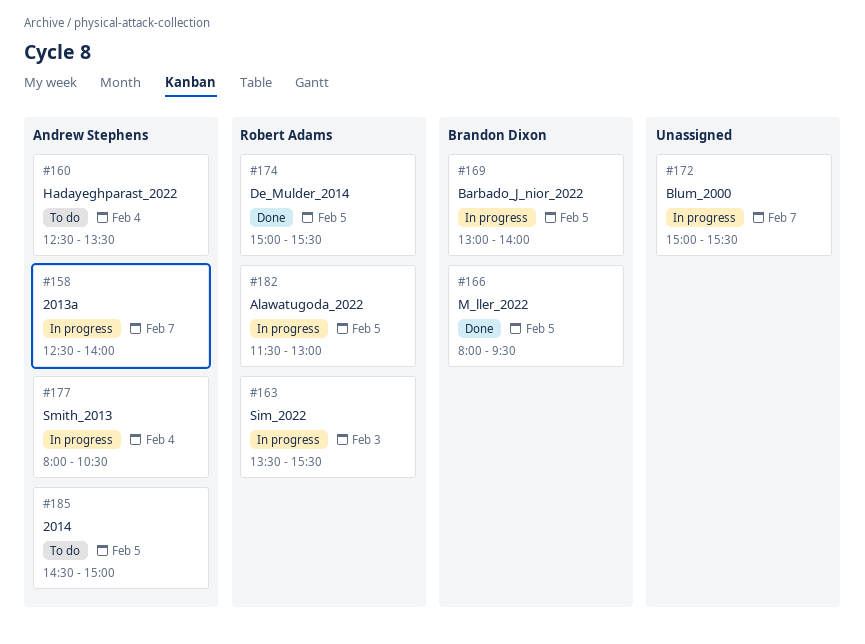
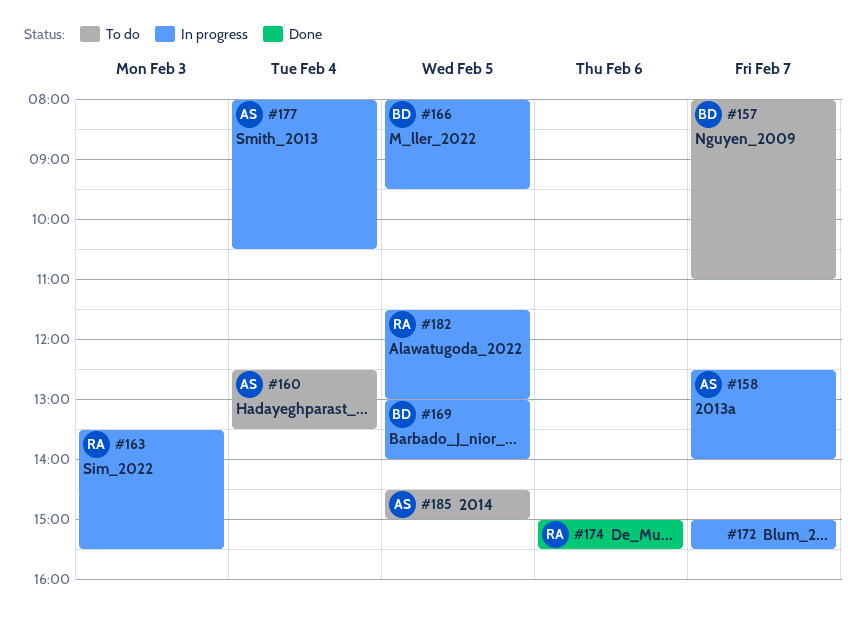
#157: none -> present
#166, status: Done -> In progress
#174, day: Feb 5 -> Feb 6

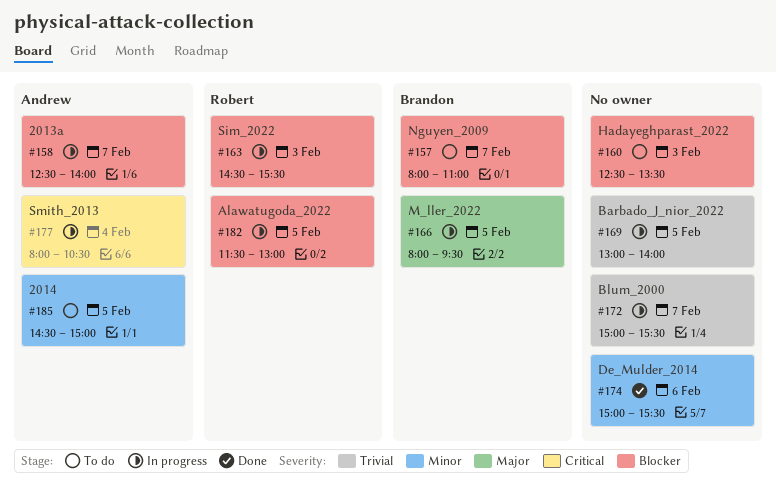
#160, owner: Andrew -> none
#160, day: Feb 4 -> Feb 3
#163, begins: 13:30 -> 14:30
#169, owner: Brandon -> none
#174, owner: Robert -> none

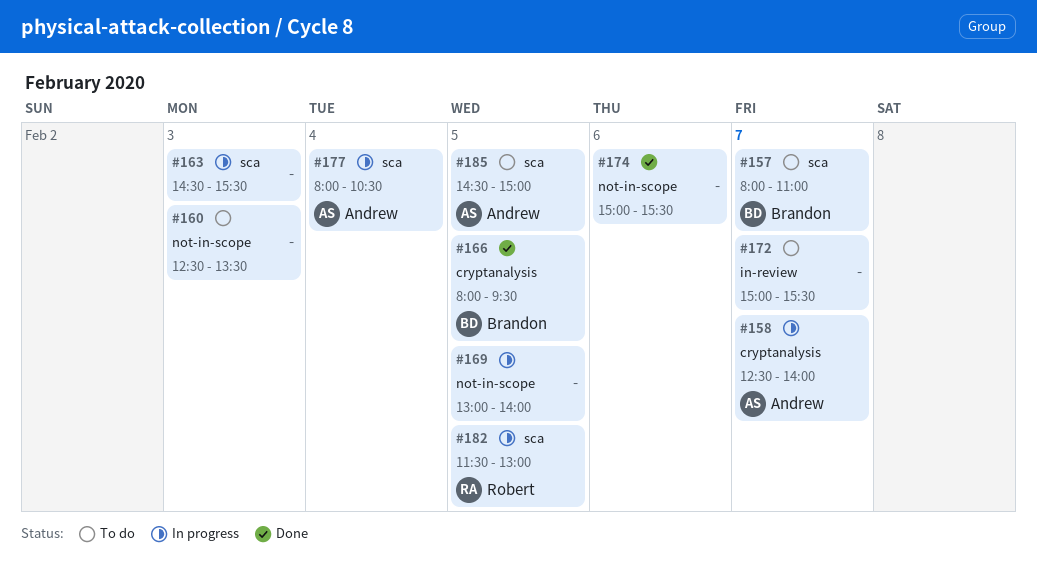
#163, owner: Robert -> none
#166, status: In progress -> Done
#172, status: In progress -> To do

